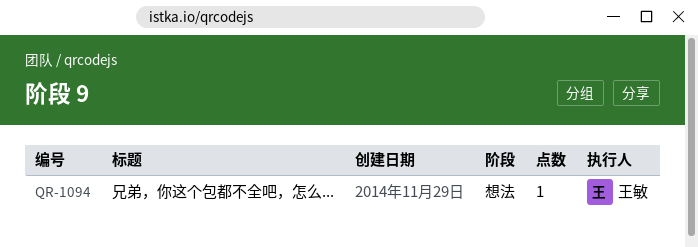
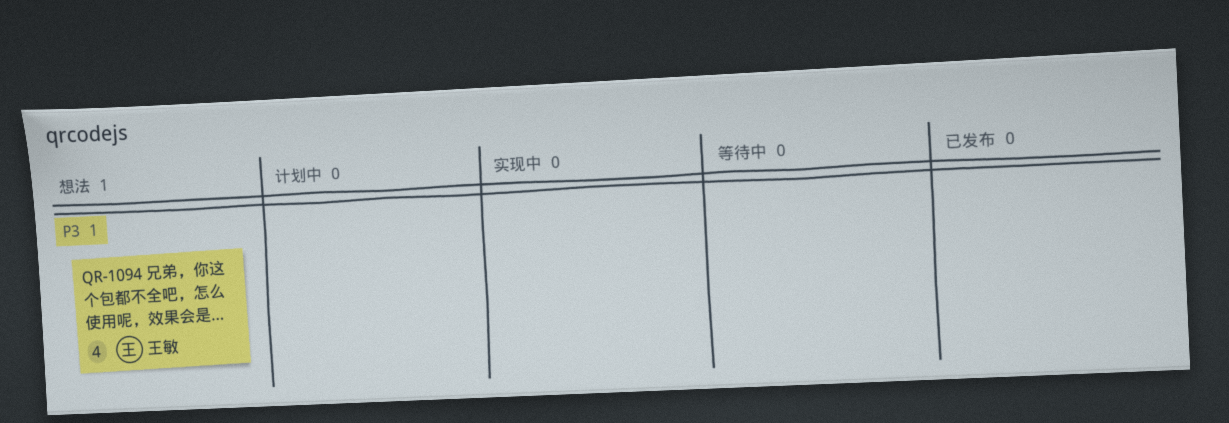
QR-1094, estimate: 1 -> 4

